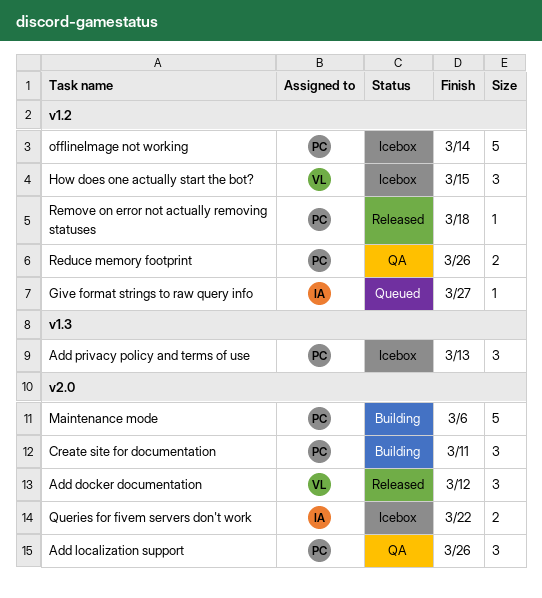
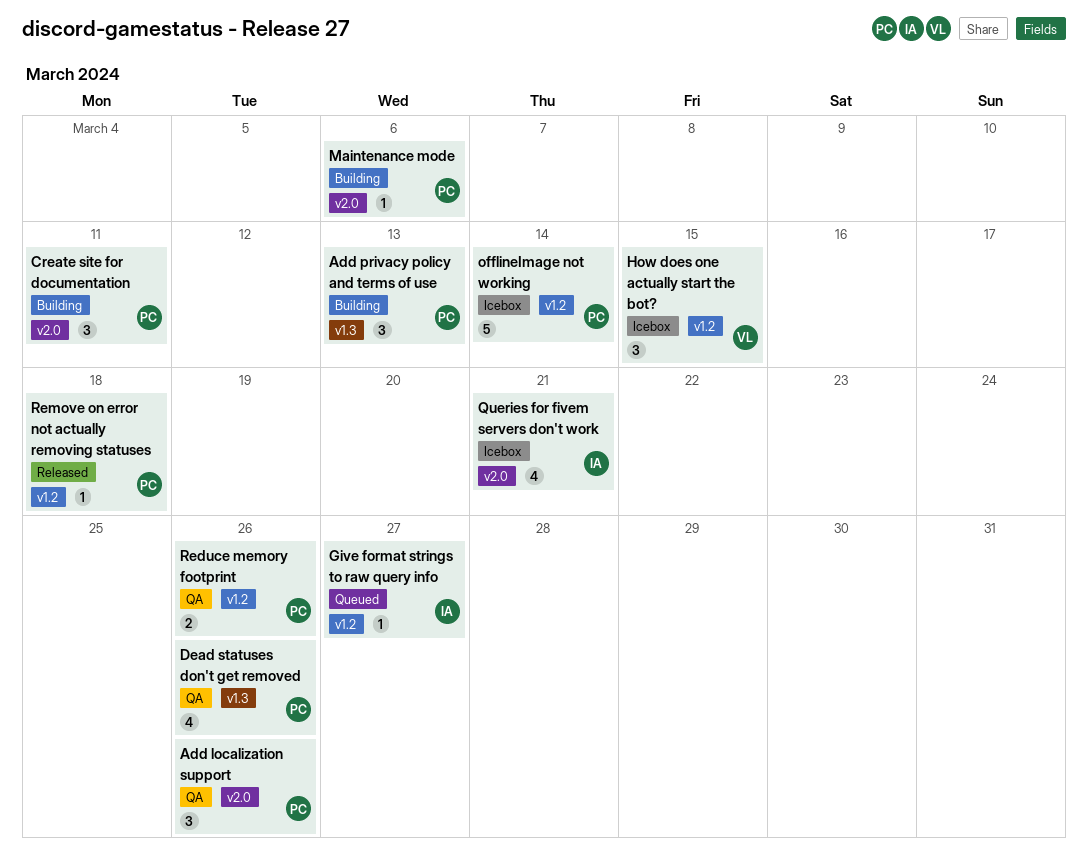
Add docker documentation: present -> none
Add privacy policy and terms of use, status: Icebox -> Building
Dead statuses don't get removed: none -> present
Maintenance mode, estimate: 5 -> 1
Queries for fivem servers don't work, estimate: 2 -> 4
Queries for fivem servers don't work, due: Mar 22 -> Mar 21

